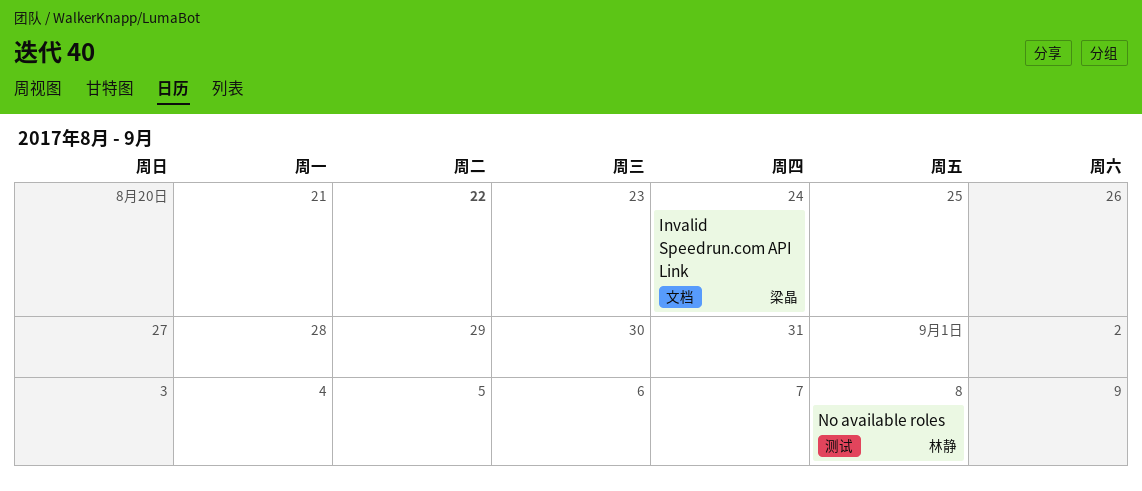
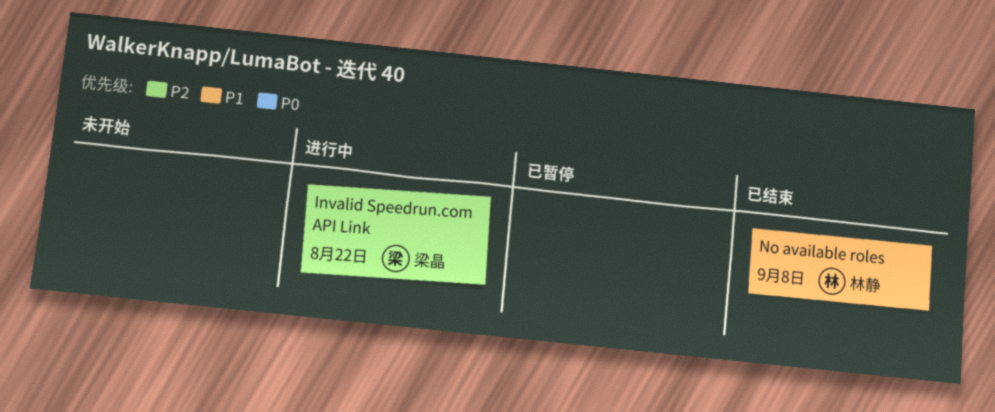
Invalid Speedrun.com API Link, due: Aug 24 -> Aug 22

